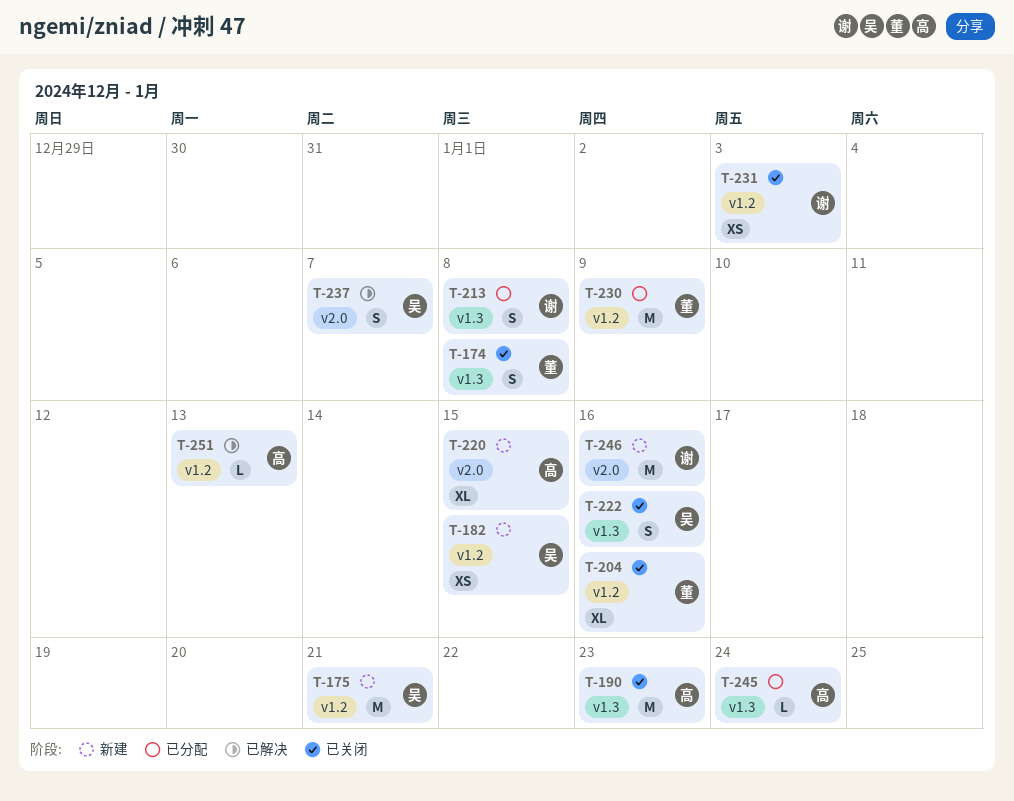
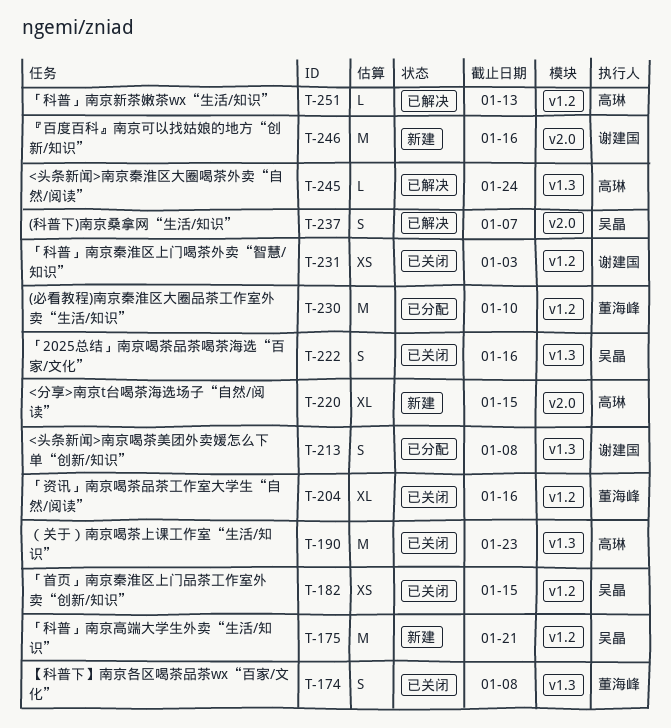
T-182, status: 新建 -> 已关闭
T-230, due: Jan 9 -> Jan 10
T-245, status: 已分配 -> 已解决

